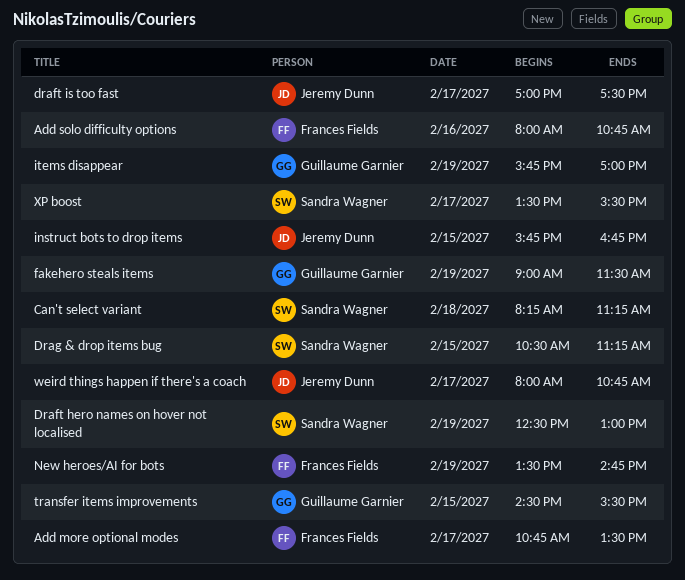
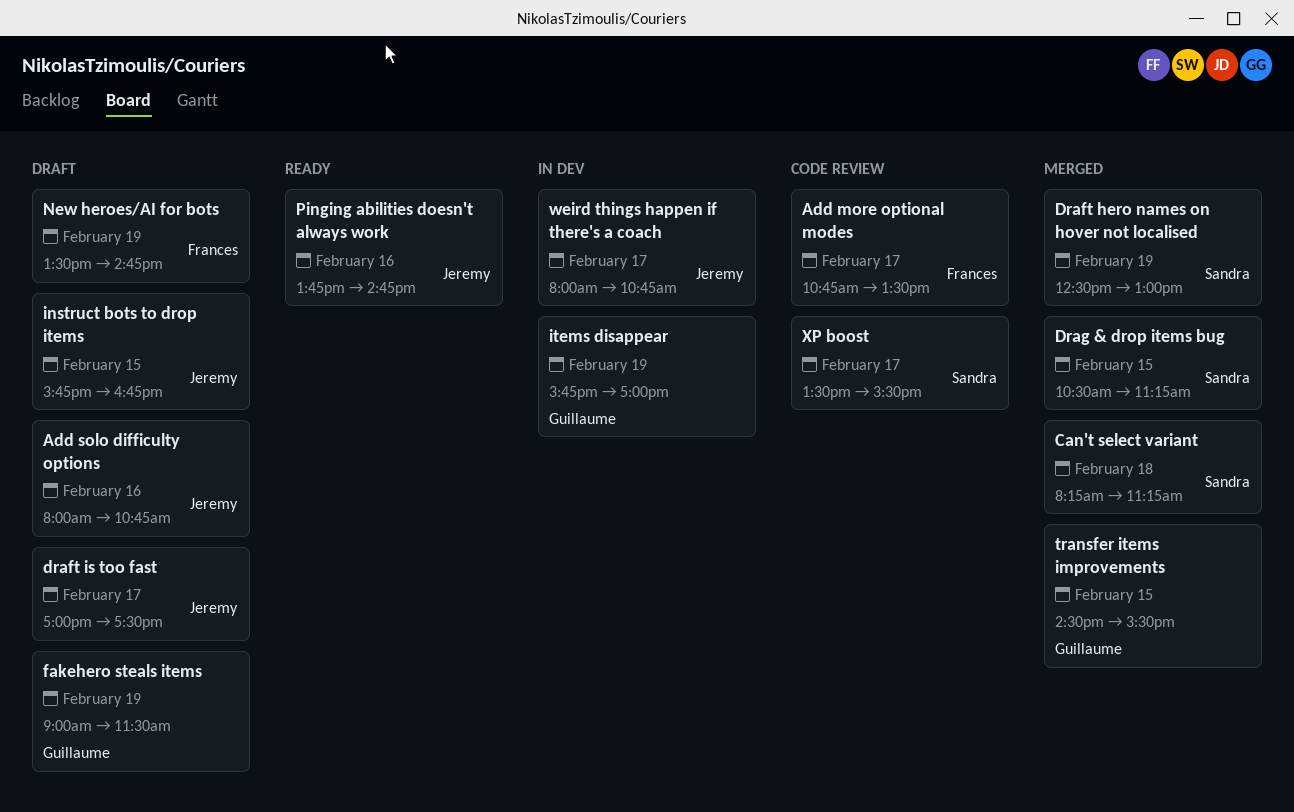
Add solo difficulty options, owner: Frances Fields -> Jeremy Dunn
Pinging abilities doesn't always work: none -> present

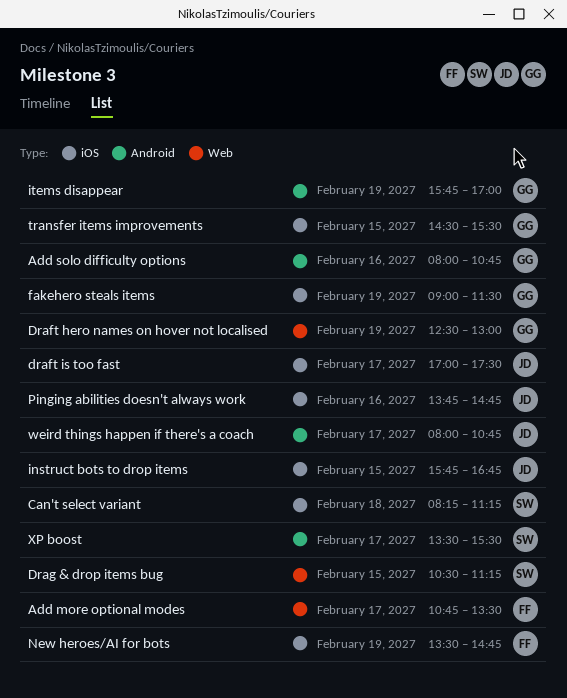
Add solo difficulty options, owner: Jeremy -> Guillaume
Draft hero names on hover not localised, owner: Sandra -> Guillaume

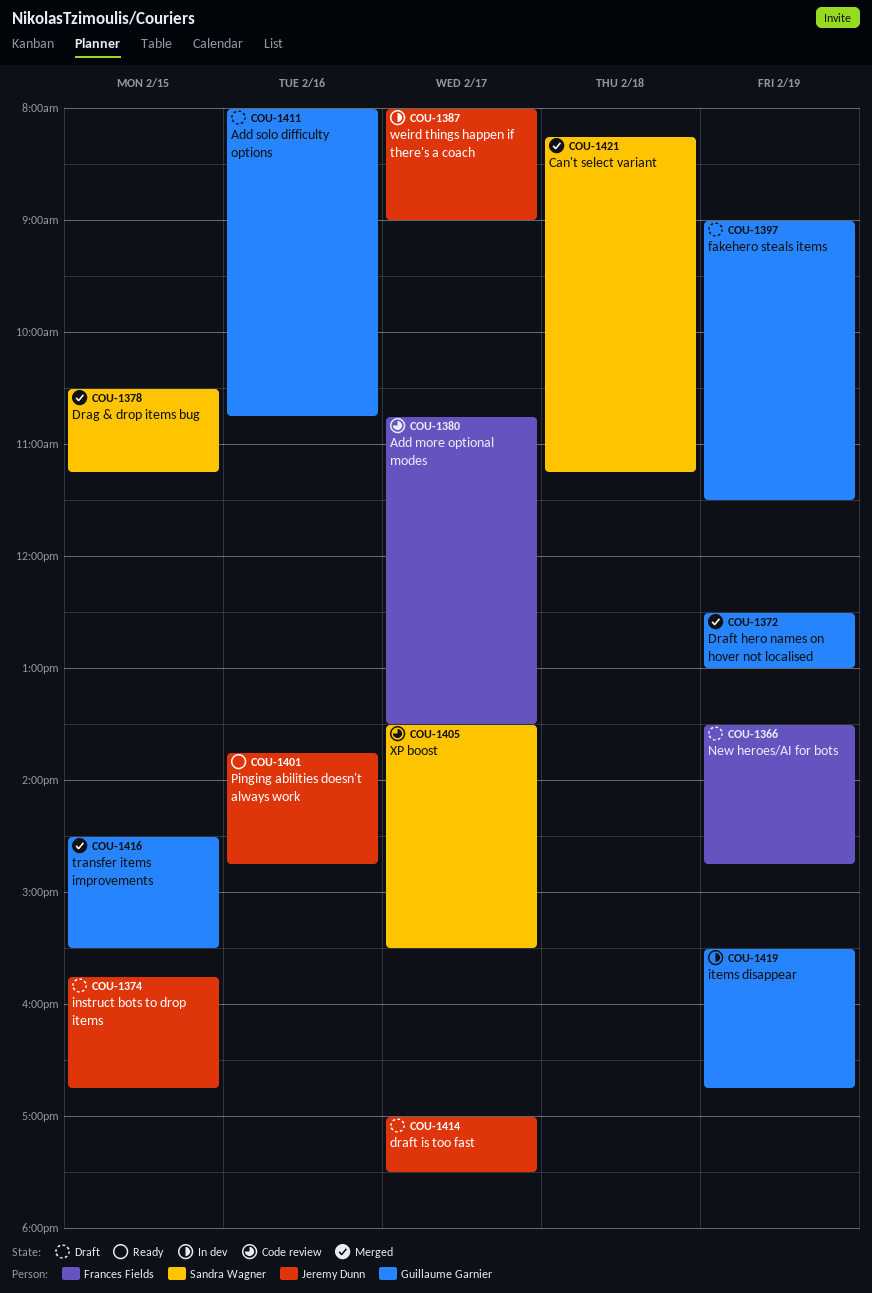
items disappear, begins: 15:45 -> 15:30
items disappear, ends: 17:00 -> 16:45
weird things happen if there's a coach, ends: 10:45 -> 09:00

